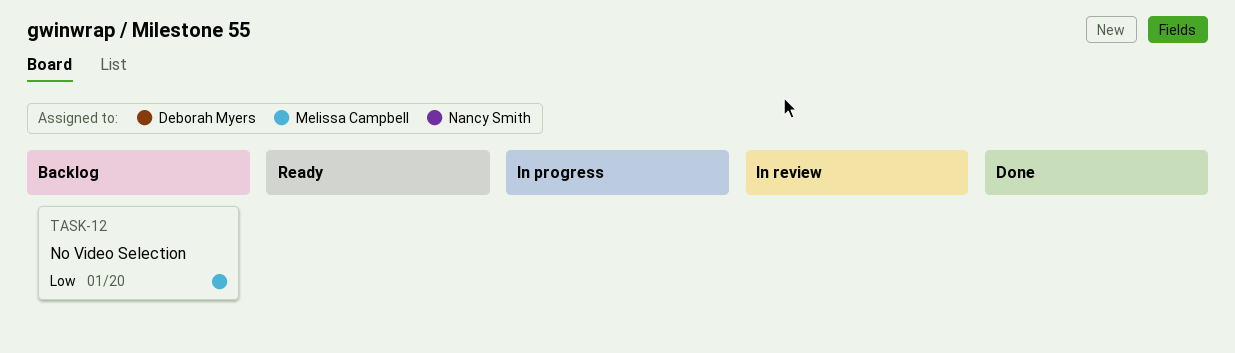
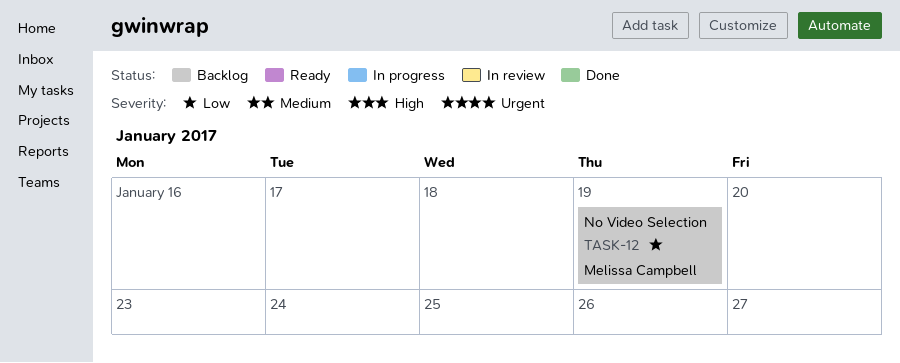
TASK-12, due: Jan 20 -> Jan 19

